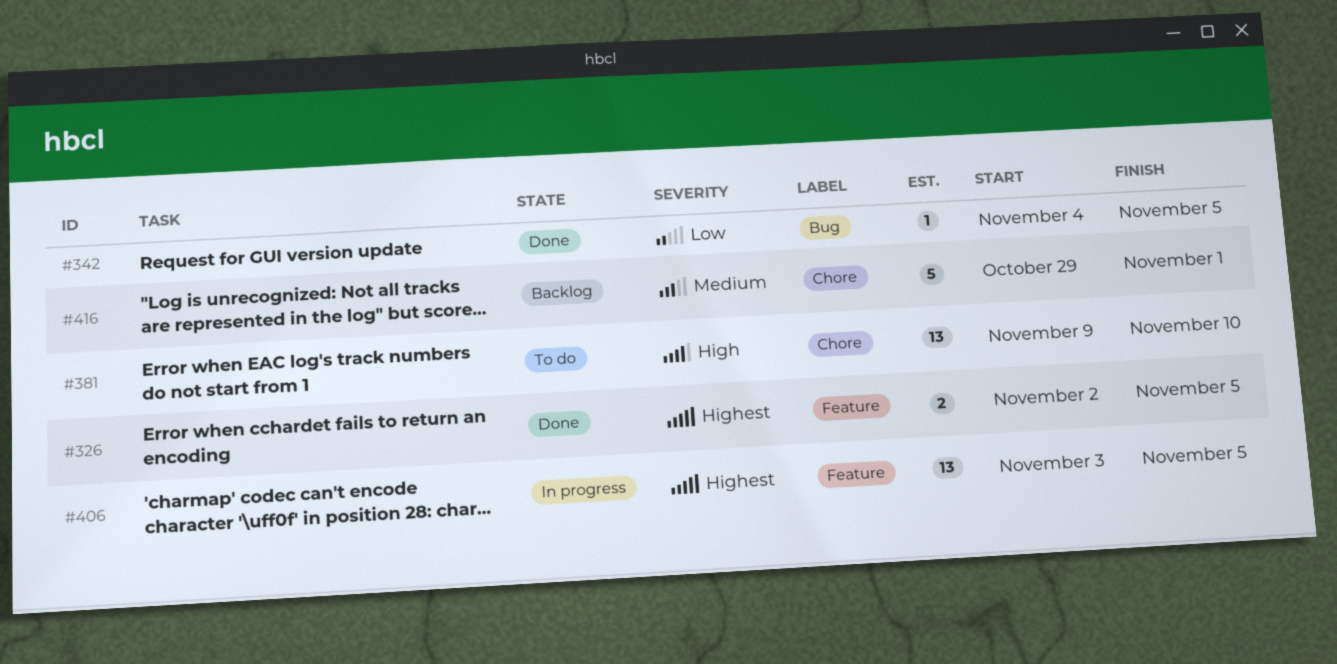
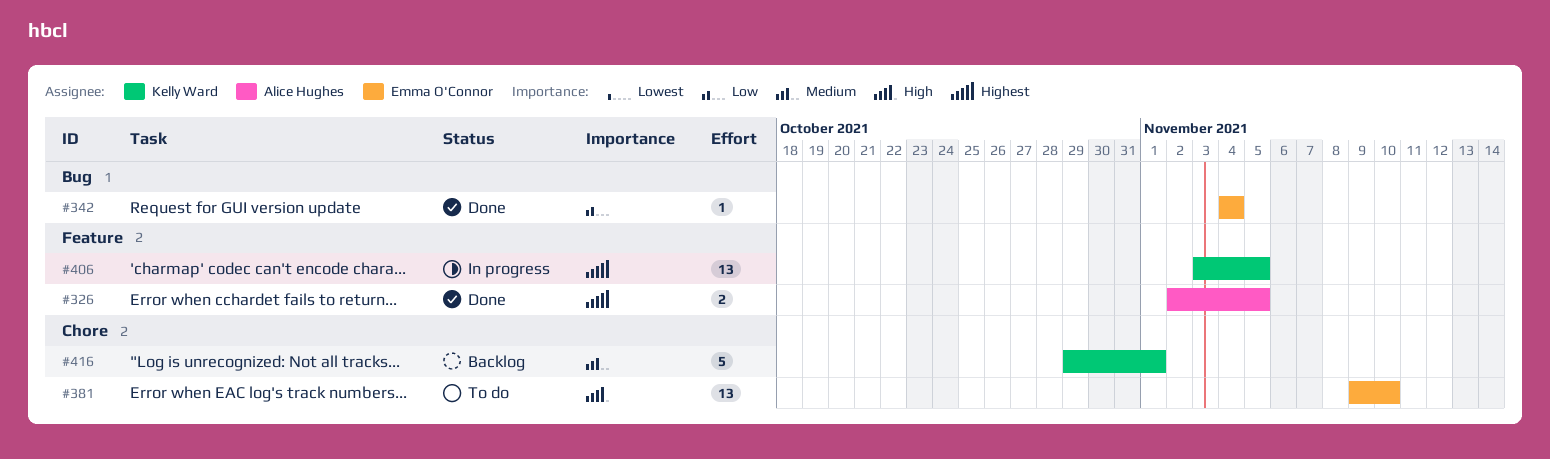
#342, due: Nov 5 -> Nov 4

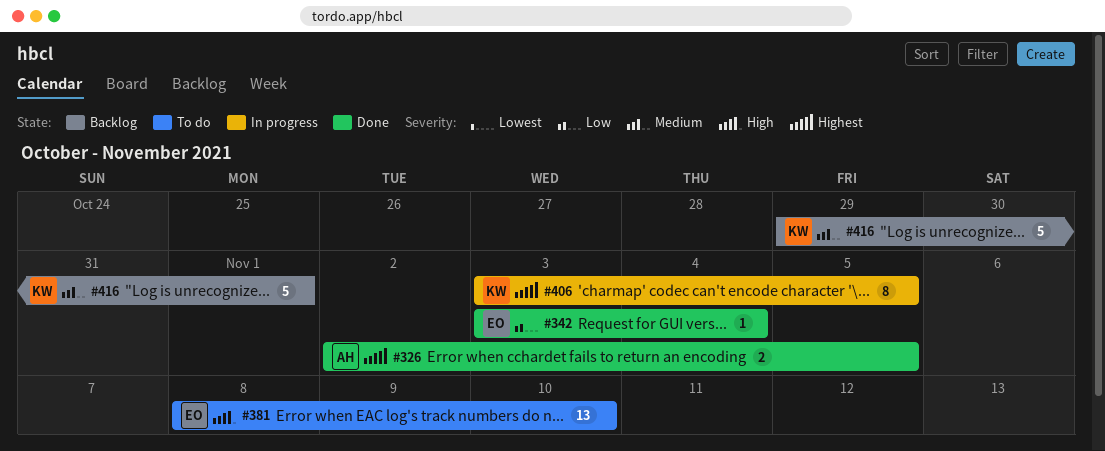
#342, start: Nov 4 -> Nov 3
#381, start: Nov 9 -> Nov 8
#406, estimate: 13 -> 8

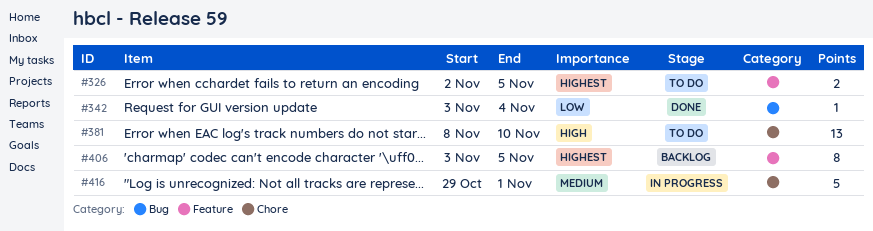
#326, status: Done -> To do
#406, status: In progress -> Backlog
#416, status: Backlog -> In progress

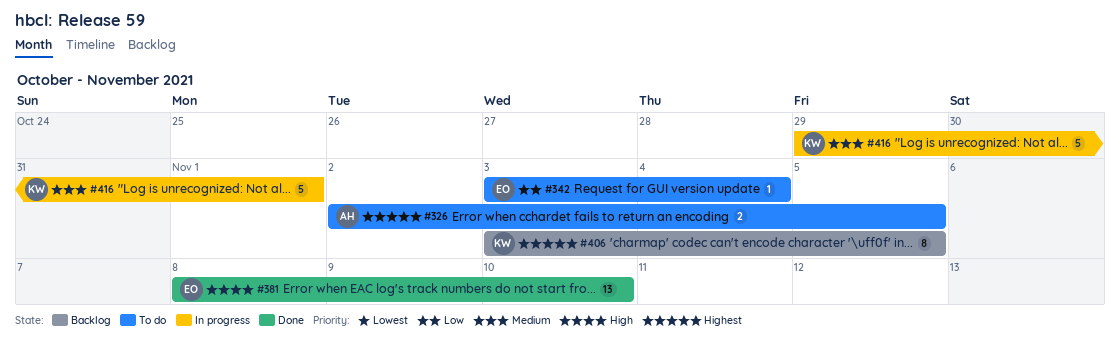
#342, status: Done -> To do
#381, status: To do -> Done

